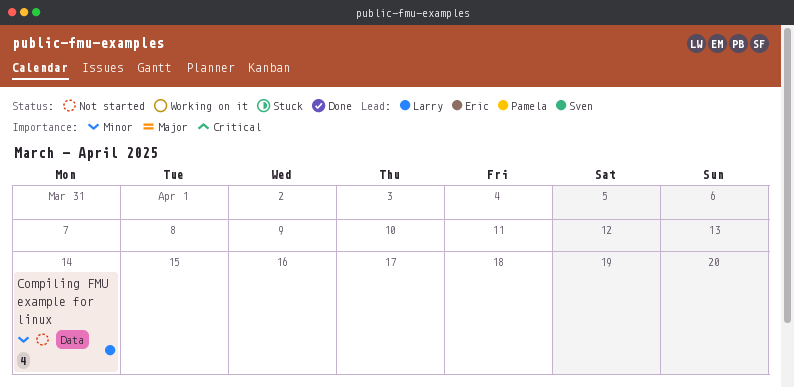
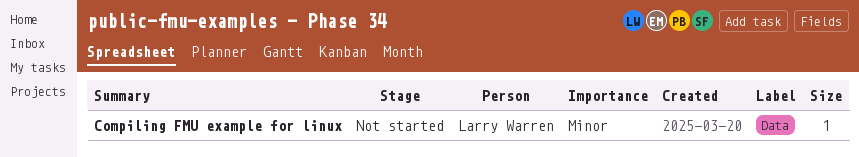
Compiling FMU example for linux, estimate: 4 -> 1

